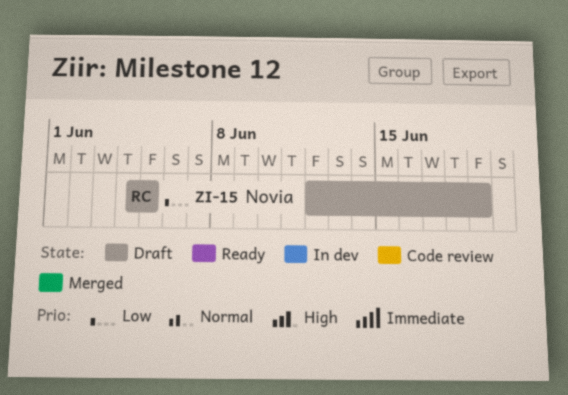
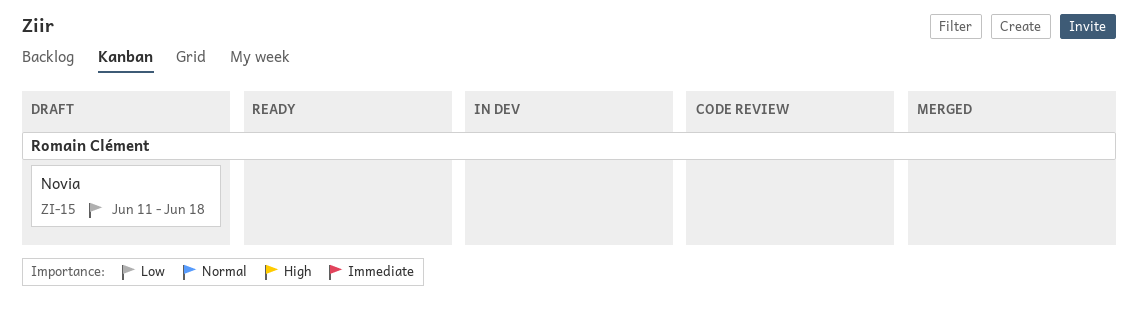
ZI-15, start: Jun 12 -> Jun 11
ZI-15, due: Jun 19 -> Jun 18

